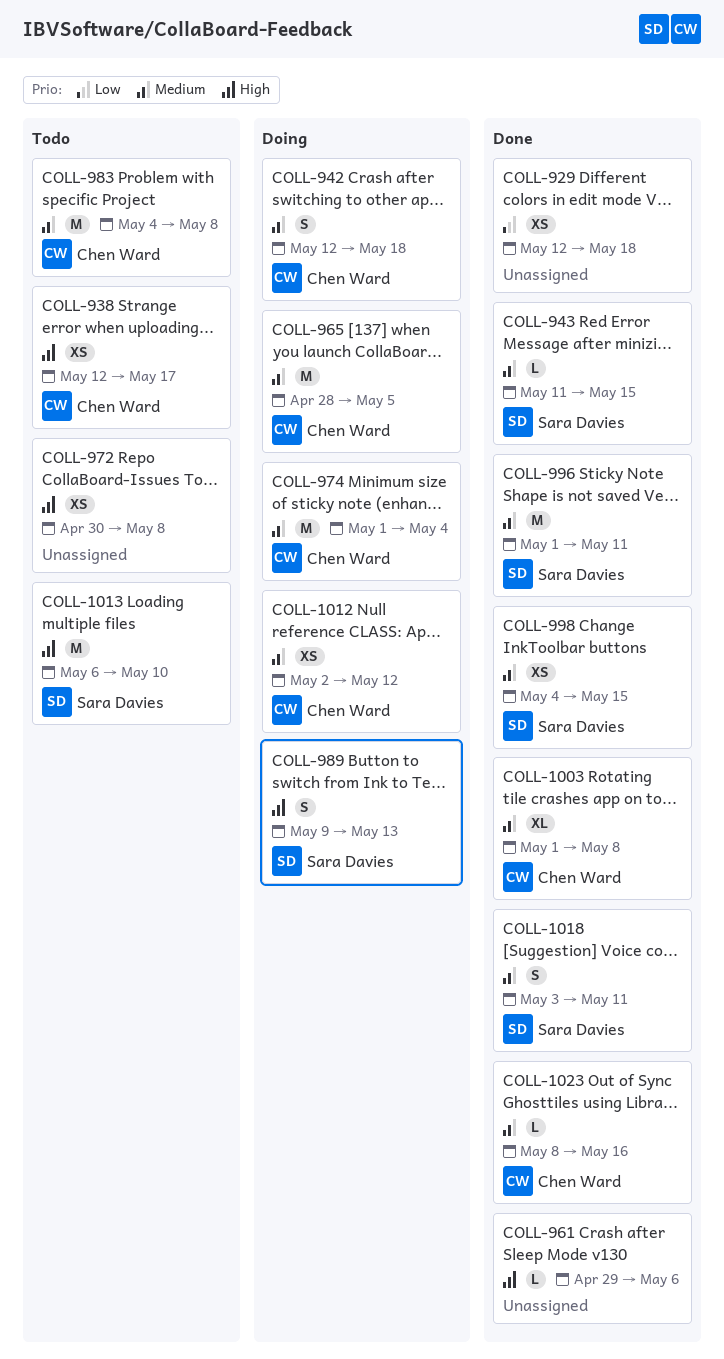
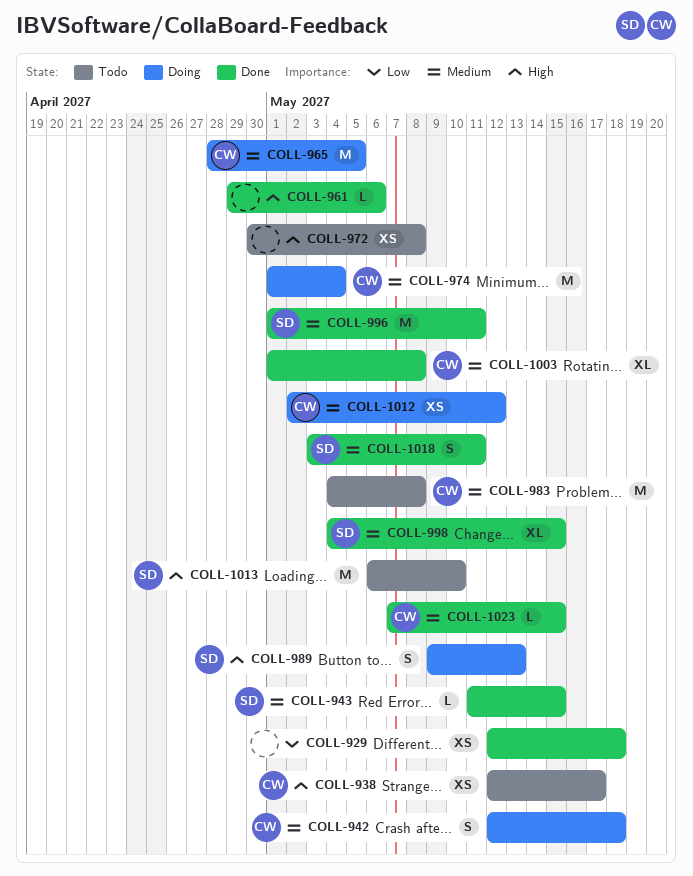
COLL-998, estimate: XS -> XL
COLL-1023, start: May 8 -> May 7
COLL-1023, due: May 16 -> May 15

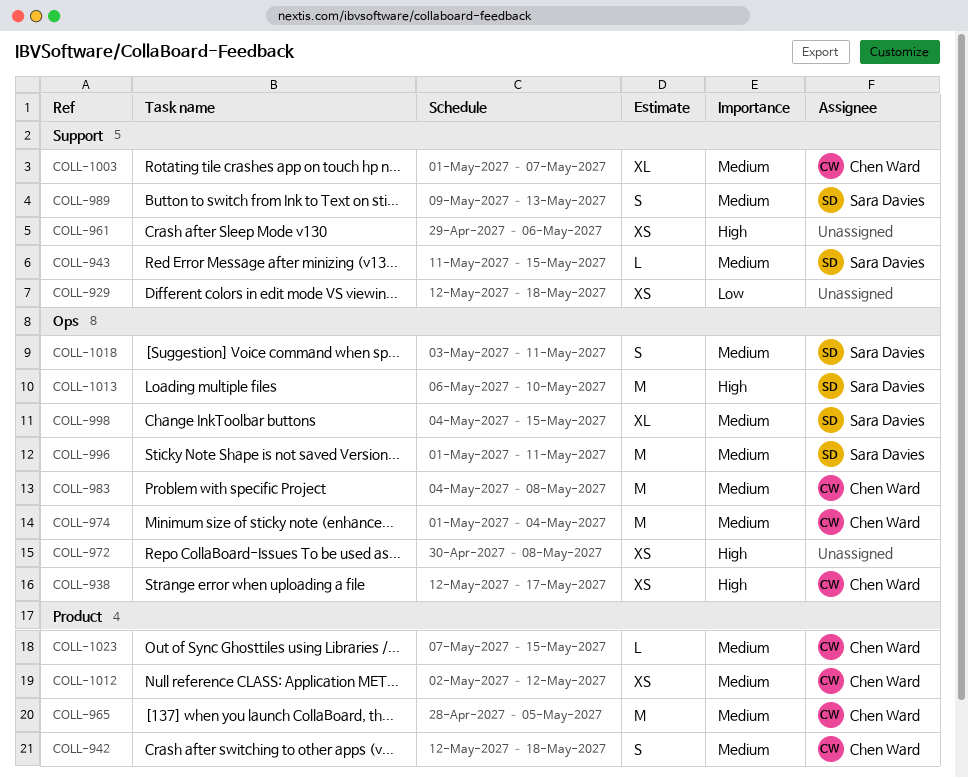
COLL-961, estimate: L -> XS
COLL-989, priority: High -> Medium
COLL-1003, due: May 8 -> May 7

